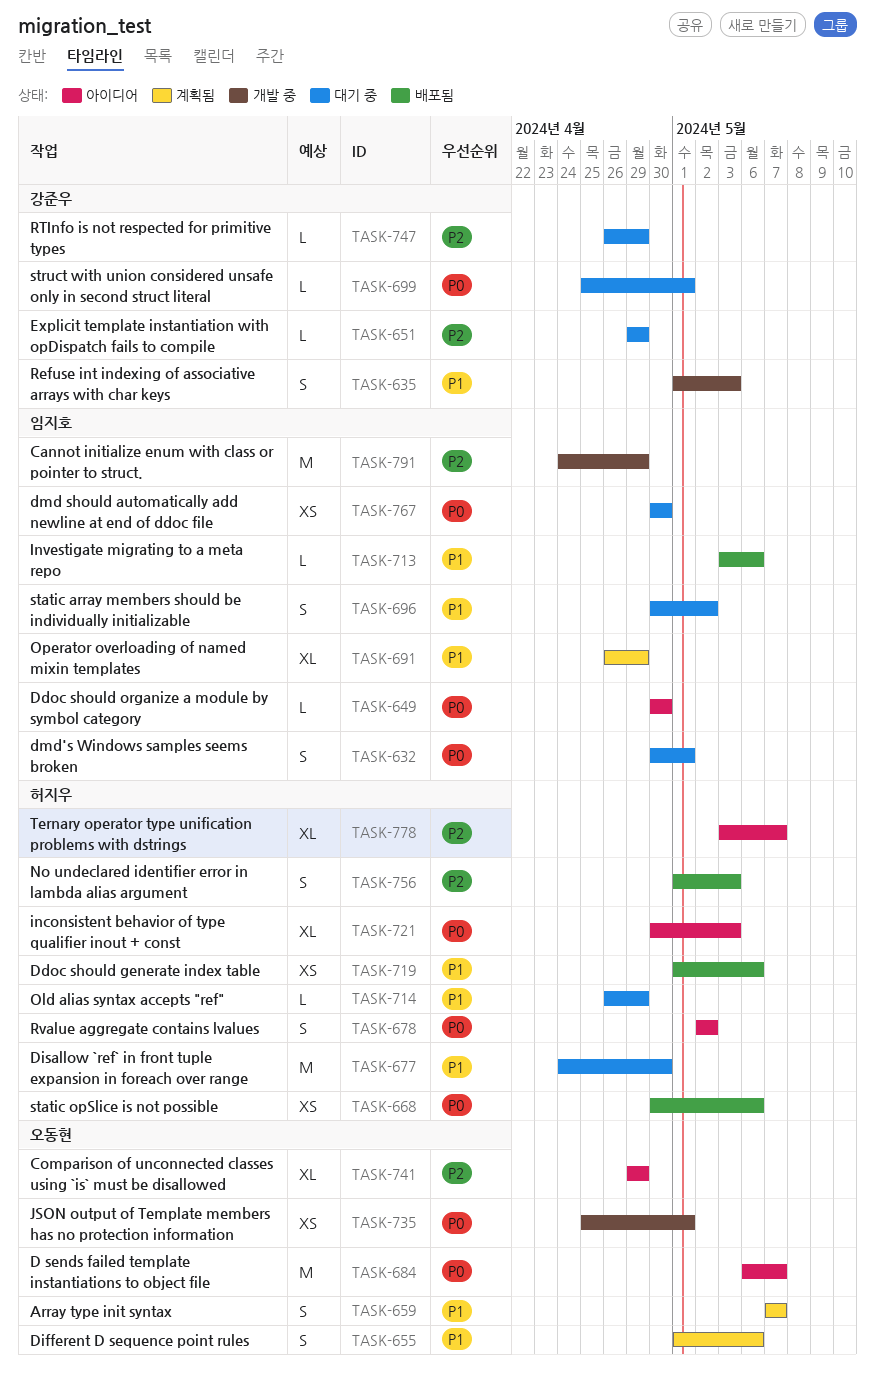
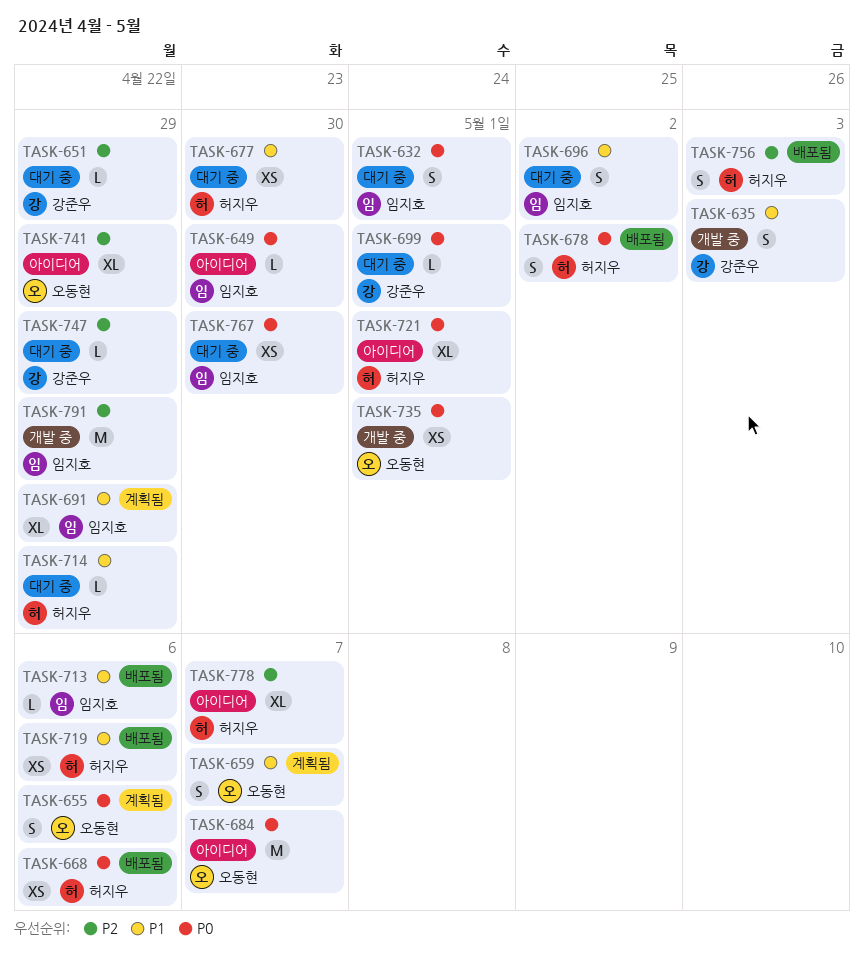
TASK-655, priority: P1 -> P0
TASK-677, estimate: M -> XS
TASK-678, status: 아이디어 -> 배포됨
TASK-721, due: May 3 -> May 1

